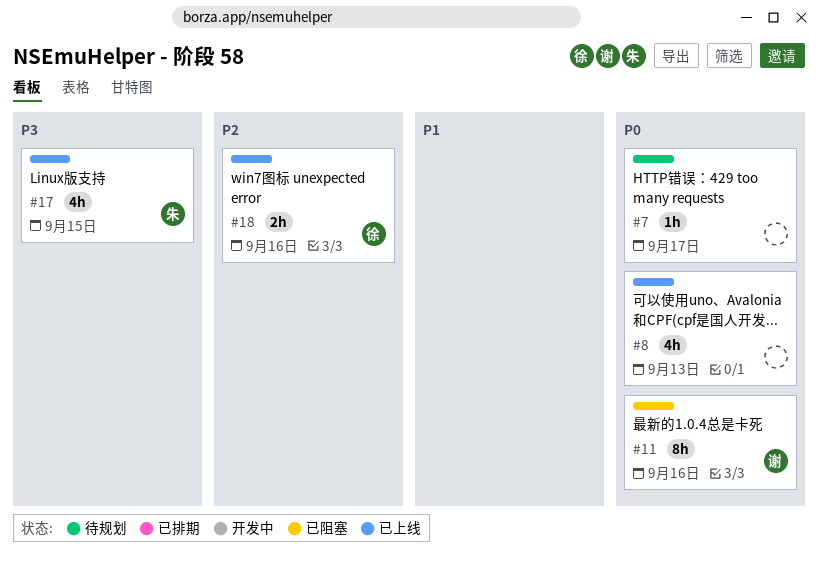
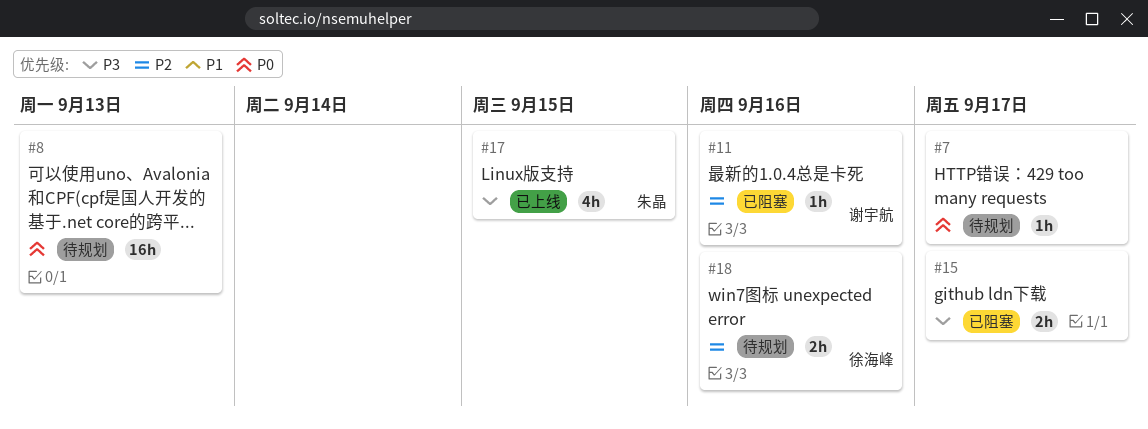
#8, status: 已上线 -> 待规划
#8, estimate: 4h -> 16h
#11, priority: P0 -> P2
#11, estimate: 8h -> 1h
#15: none -> present
#18, status: 已上线 -> 待规划

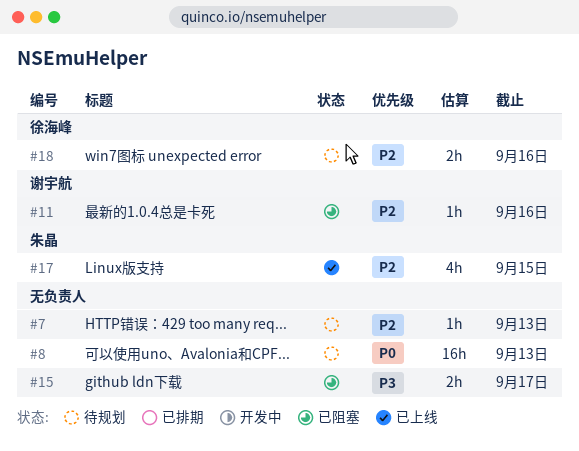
#7, priority: P0 -> P2
#7, due: Sep 17 -> Sep 13
#17, priority: P3 -> P2

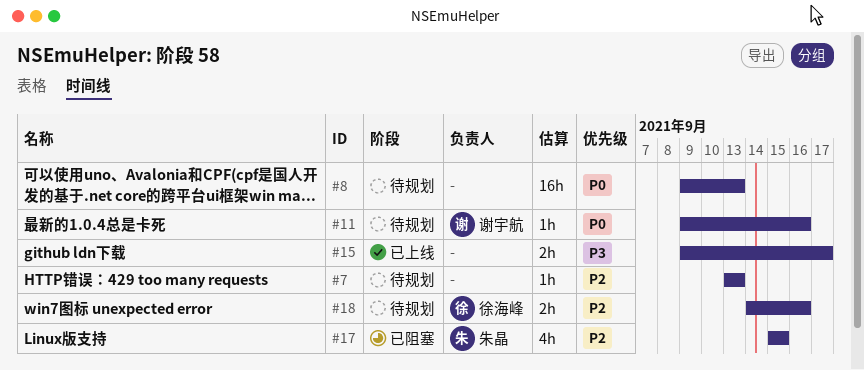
#11, status: 已阻塞 -> 待规划
#11, priority: P2 -> P0
#15, status: 已阻塞 -> 已上线
#17, status: 已上线 -> 已阻塞

